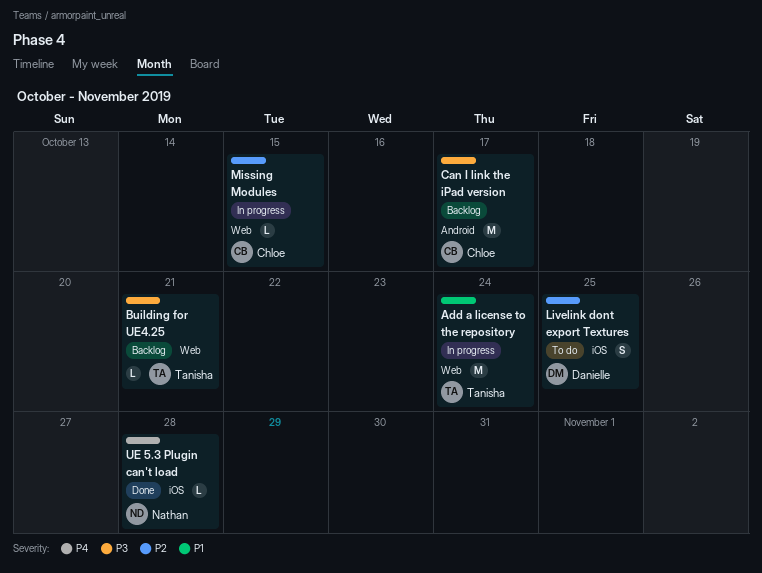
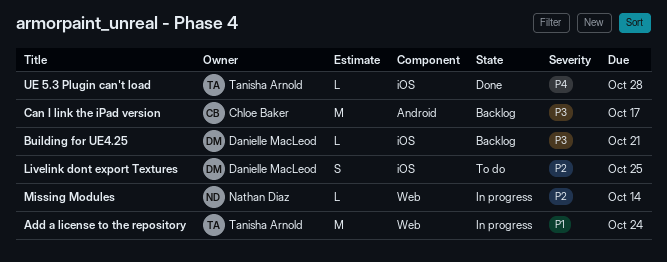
Building for UE4.25, owner: Tanisha Arnold -> Danielle MacLeod
Building for UE4.25, label: Web -> iOS
Missing Modules, owner: Chloe Baker -> Nathan Diaz
Missing Modules, due: Oct 15 -> Oct 14
UE 5.3 Plugin can't load, owner: Nathan Diaz -> Tanisha Arnold

